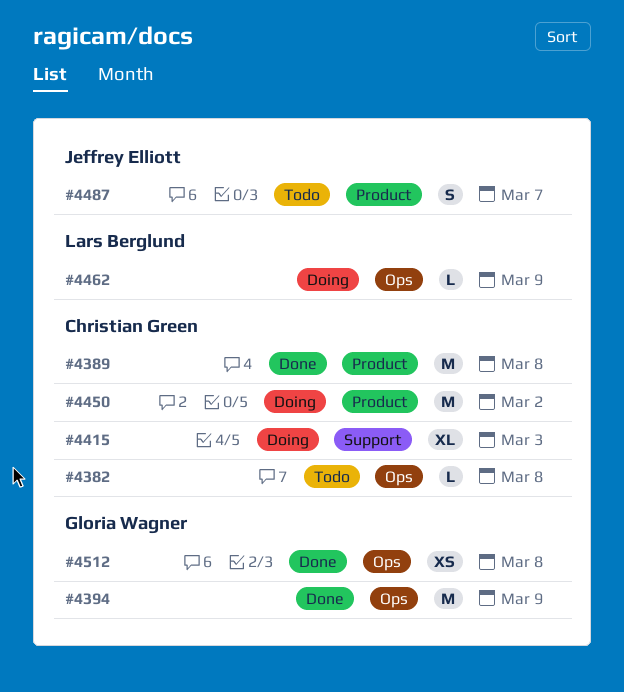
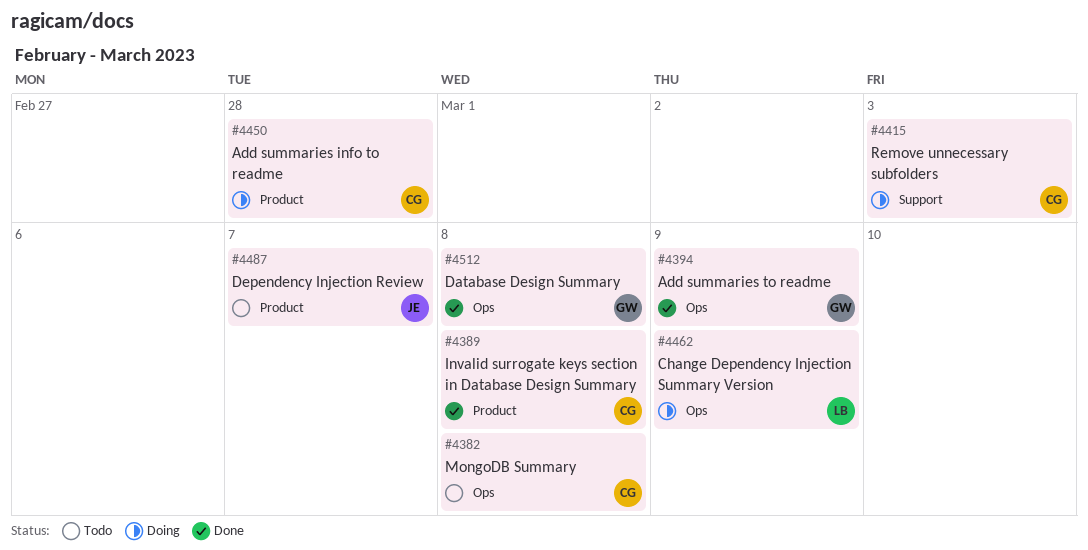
#4450, due: Mar 2 -> Feb 28

